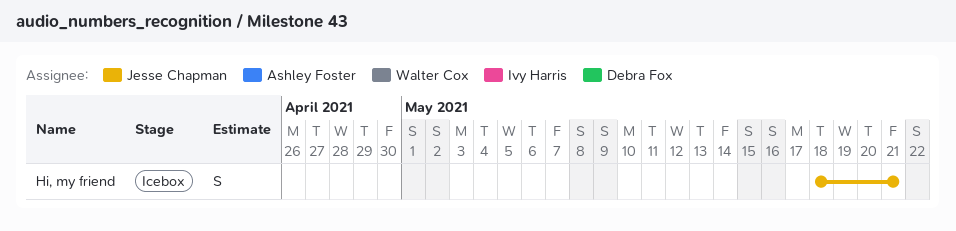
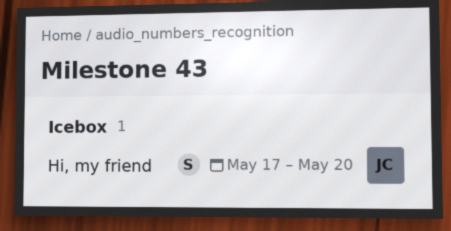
Hi, my friend, start: May 18 -> May 17
Hi, my friend, due: May 21 -> May 20

